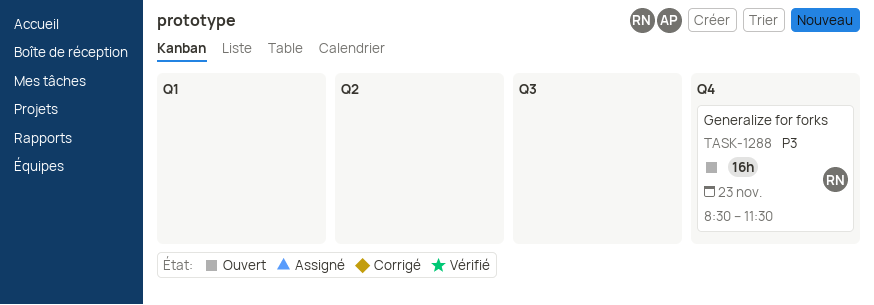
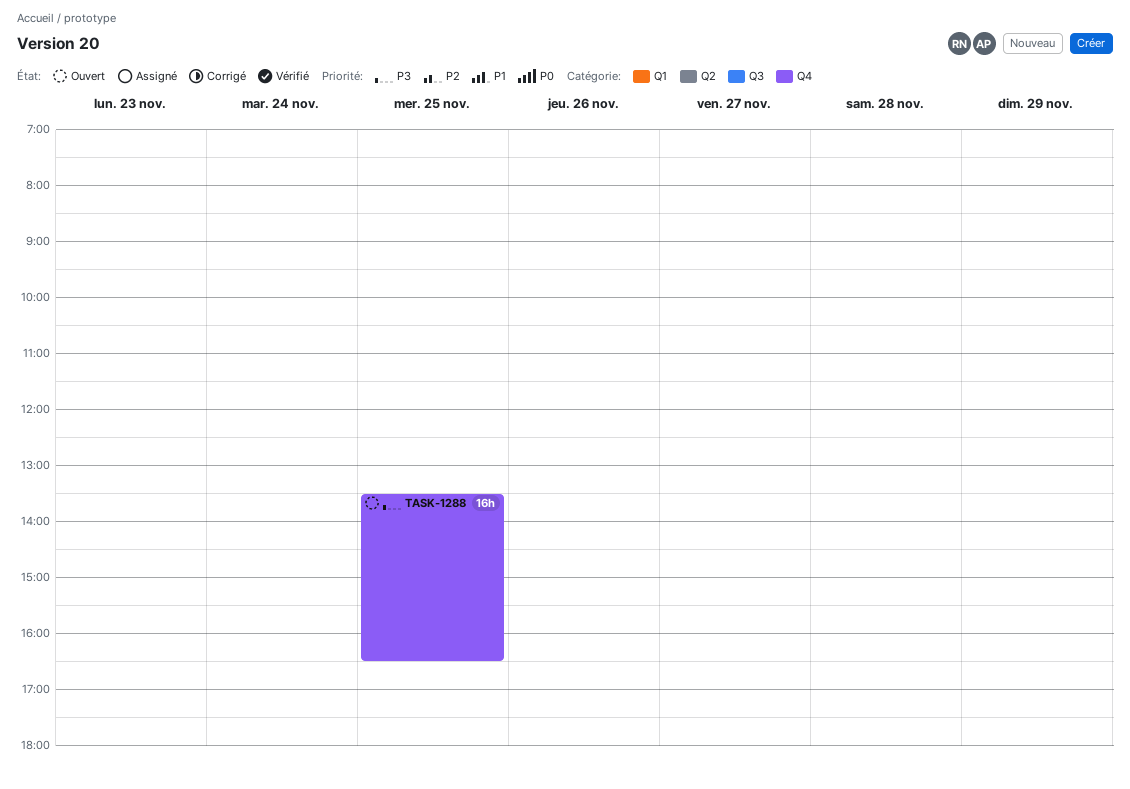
TASK-1288, day: Nov 23 -> Nov 25
TASK-1288, begins: 08:30 -> 13:30
TASK-1288, ends: 11:30 -> 16:30

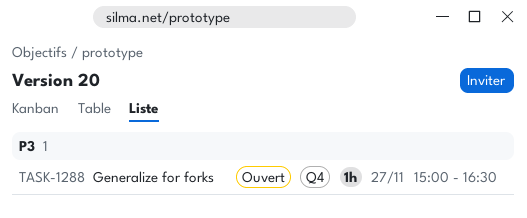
TASK-1288, estimate: 16h -> 1h
TASK-1288, day: Nov 25 -> Nov 27
TASK-1288, begins: 13:30 -> 15:00

